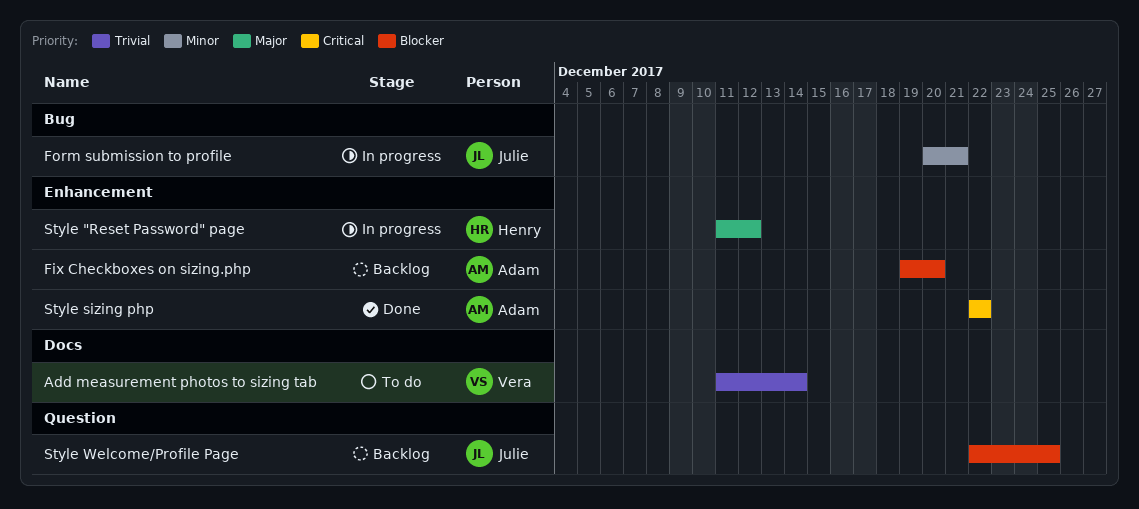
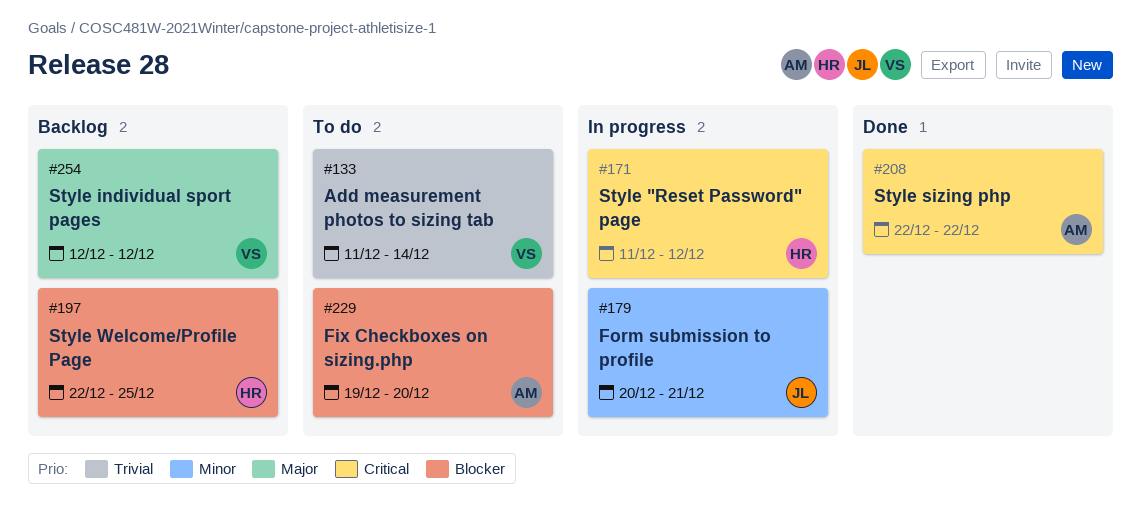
Fix Checkboxes on sizing.php, status: Backlog -> To do
Style "Reset Password" page, priority: Major -> Critical
Style individual sport pages: none -> present
Style Welcome/Profile Page, owner: Julie -> Henry

